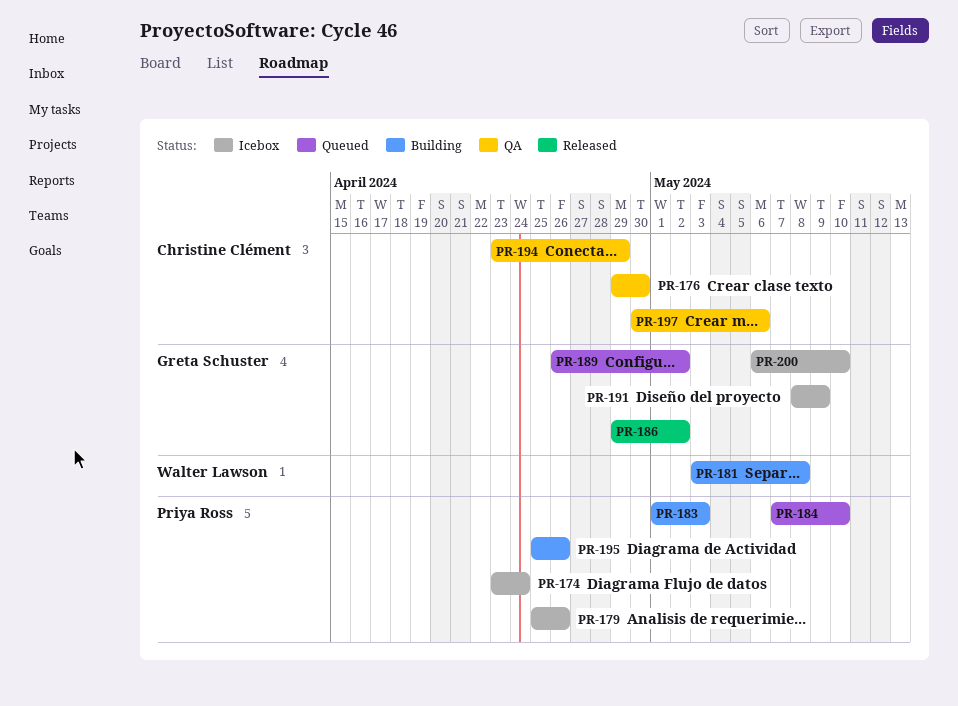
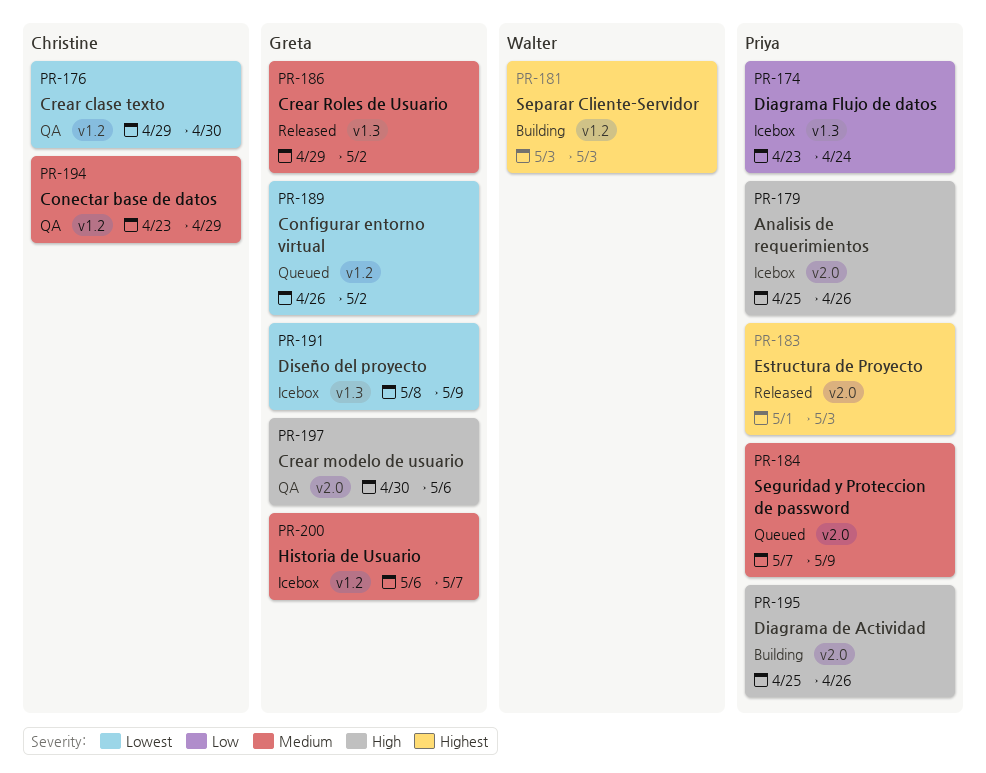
PR-181, due: May 8 -> May 3
PR-183, status: Building -> Released
PR-184, due: May 10 -> May 9
PR-197, owner: Christine Clément -> Greta Schuster
PR-200, due: May 10 -> May 7

